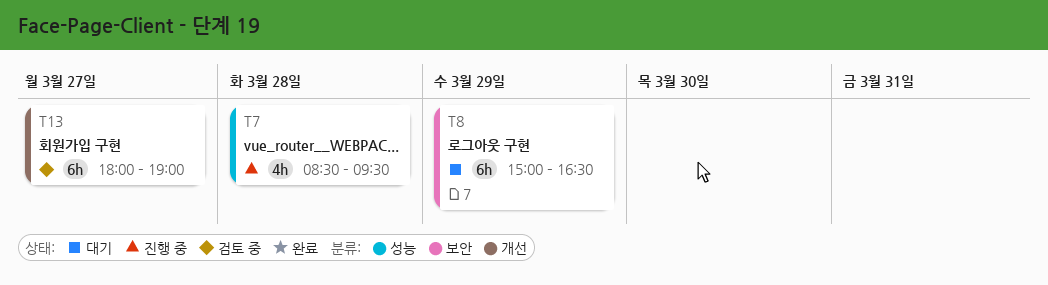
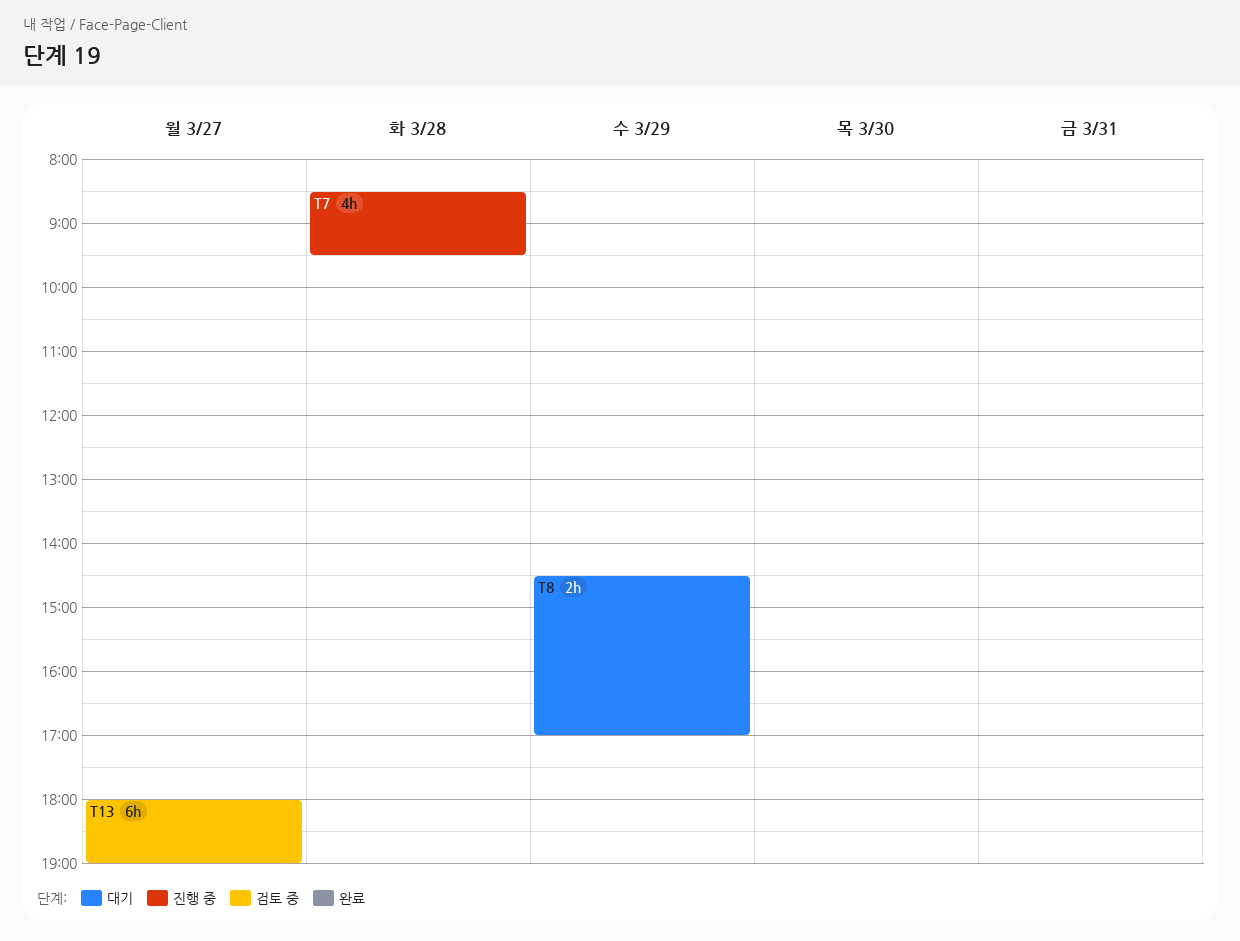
T8, estimate: 6h -> 2h
T8, begins: 15:00 -> 14:30
T8, ends: 16:30 -> 17:00

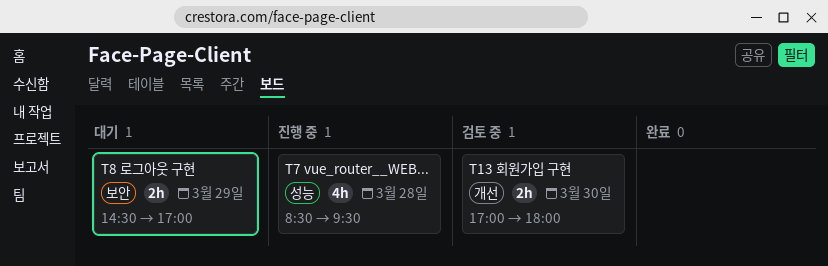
T13, estimate: 6h -> 2h
T13, day: Mar 27 -> Mar 30
T13, begins: 18:00 -> 17:00
T13, ends: 19:00 -> 18:00

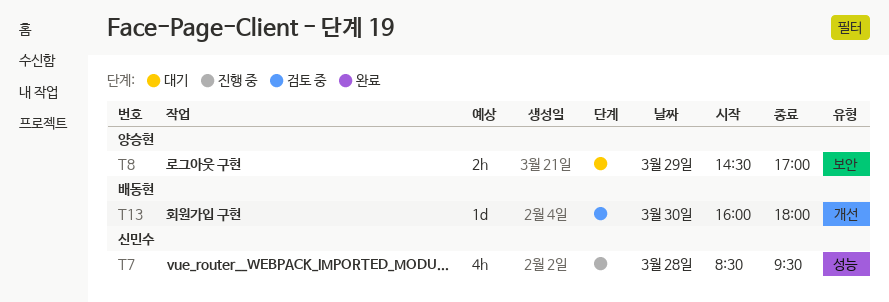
T13, estimate: 2h -> 1d
T13, begins: 17:00 -> 16:00

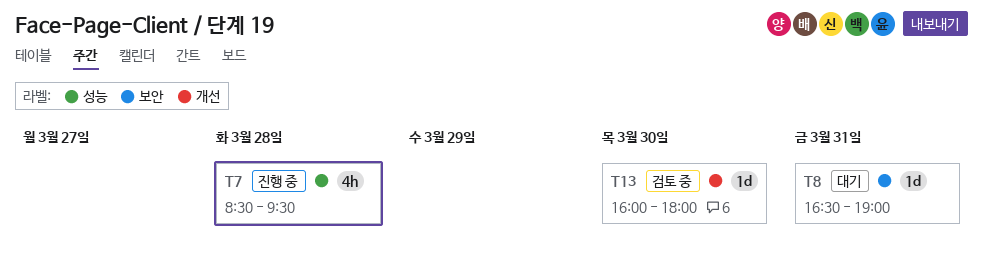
T8, estimate: 2h -> 1d
T8, day: Mar 29 -> Mar 31
T8, begins: 14:30 -> 16:30
T8, ends: 17:00 -> 19:00

